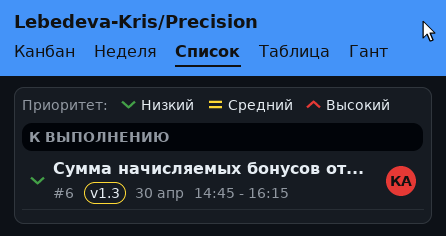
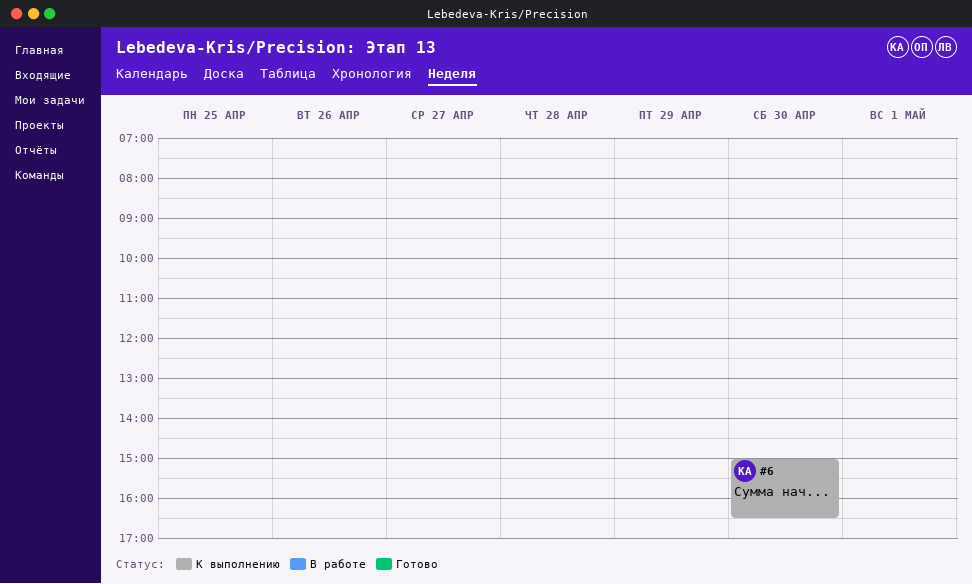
#6, begins: 14:45 -> 15:00
#6, ends: 16:15 -> 16:30

